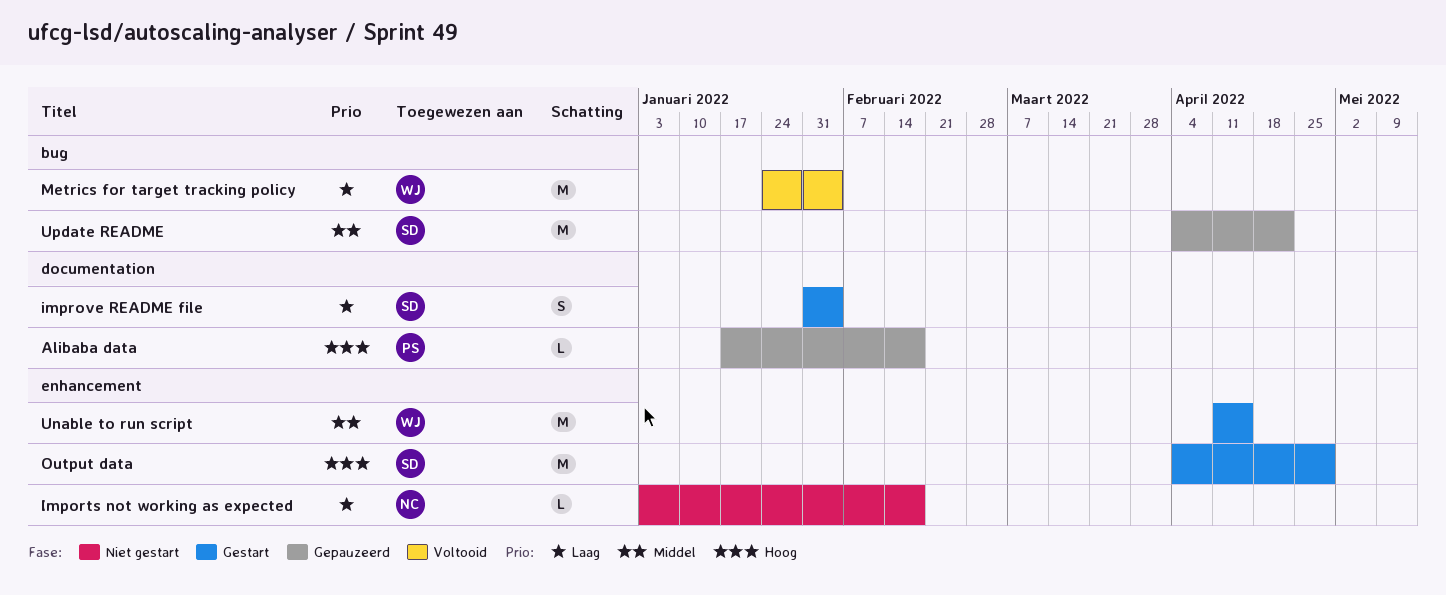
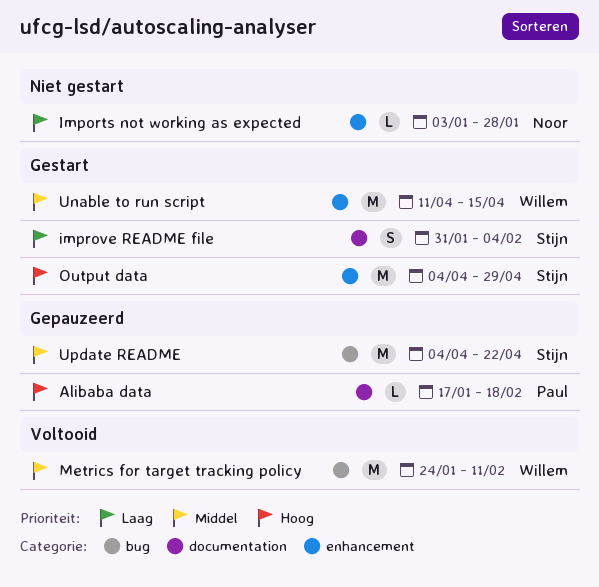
Imports not working as expected, due: Feb 18 -> Jan 28
Metrics for target tracking policy, priority: Laag -> Middel
Metrics for target tracking policy, due: Feb 4 -> Feb 11

